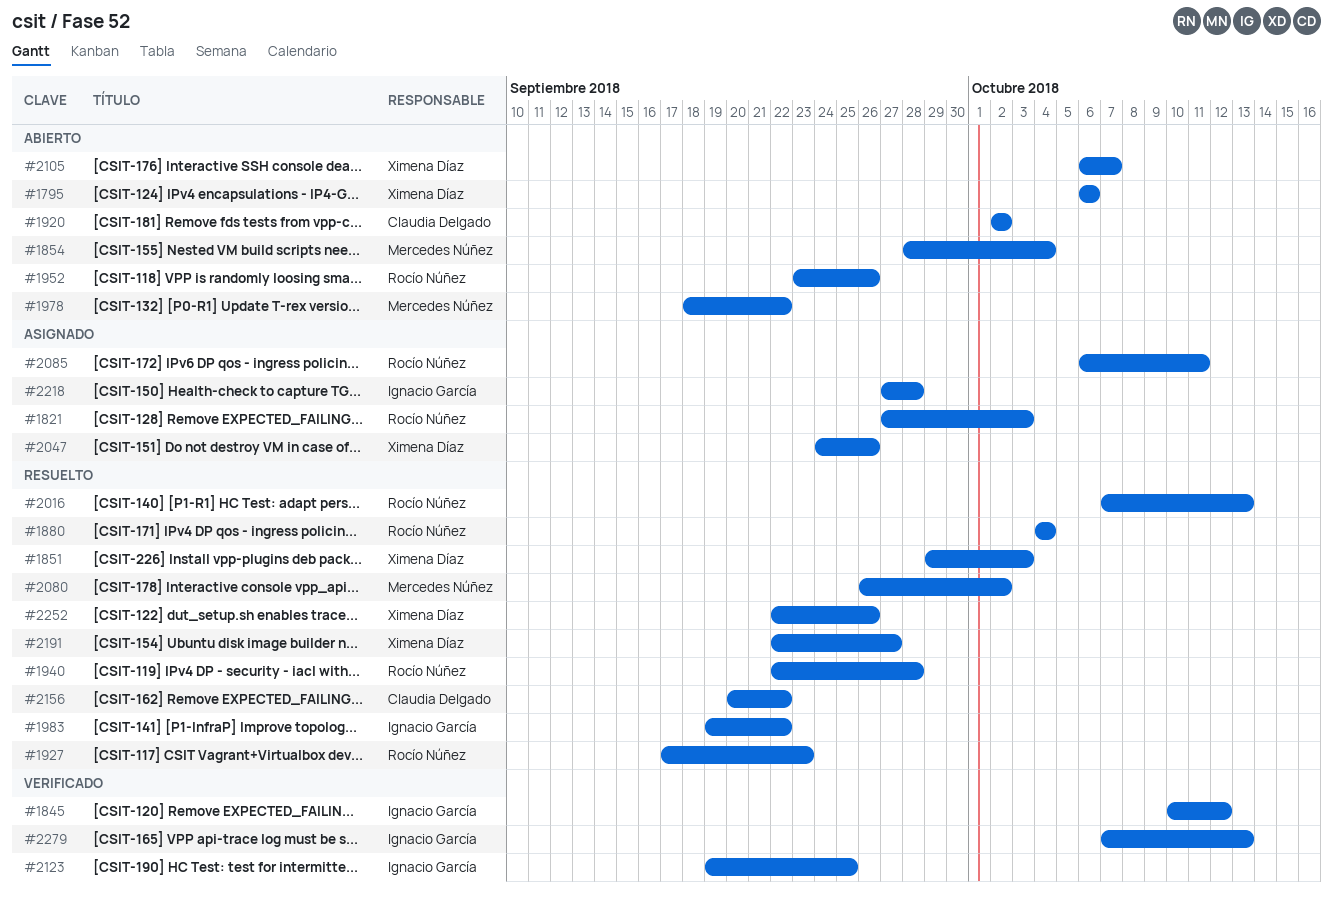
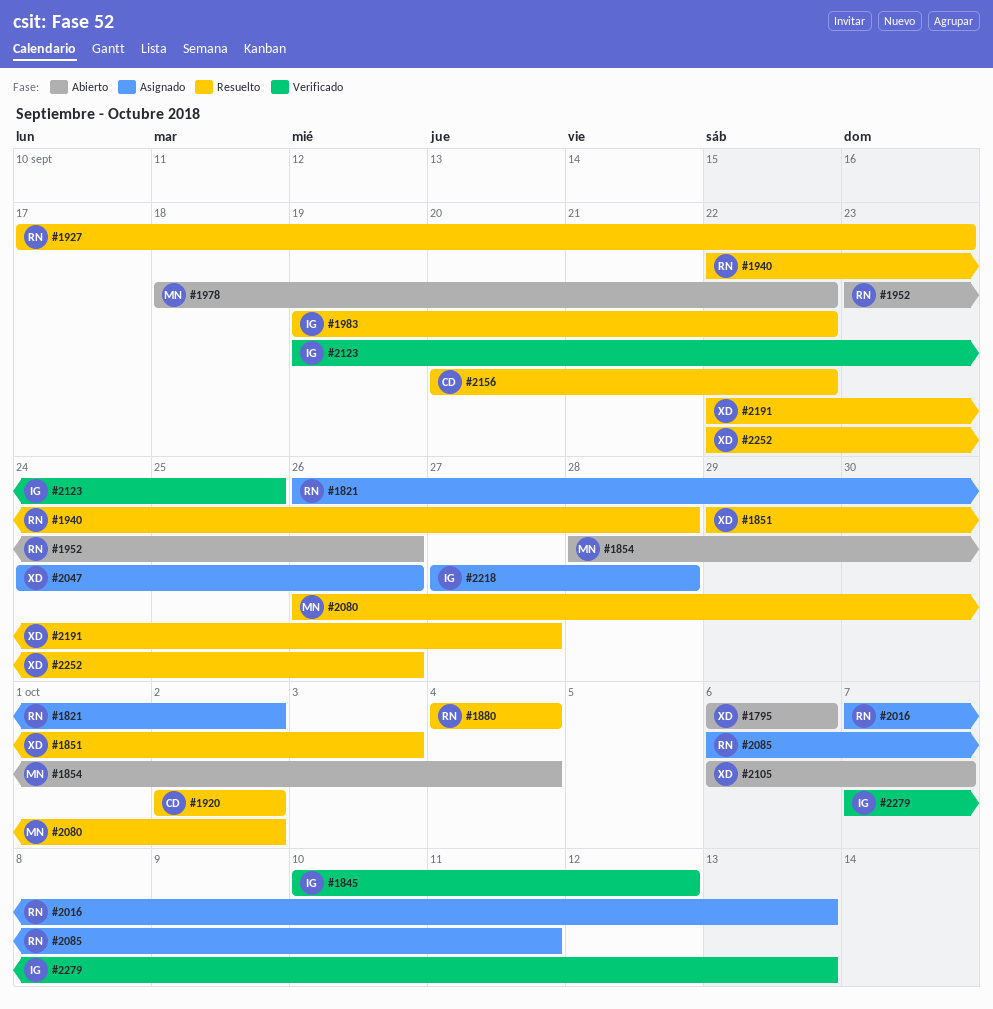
#1821, start: Sep 27 -> Sep 26
#1821, due: Oct 3 -> Oct 2
#1920, status: Abierto -> Resuelto
#2016, status: Resuelto -> Asignado

